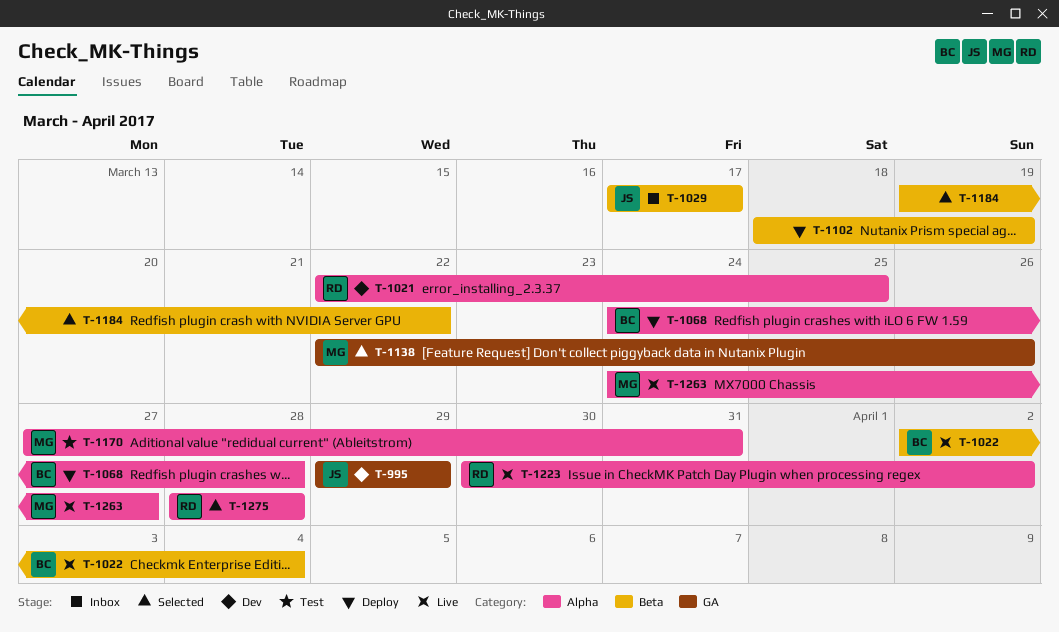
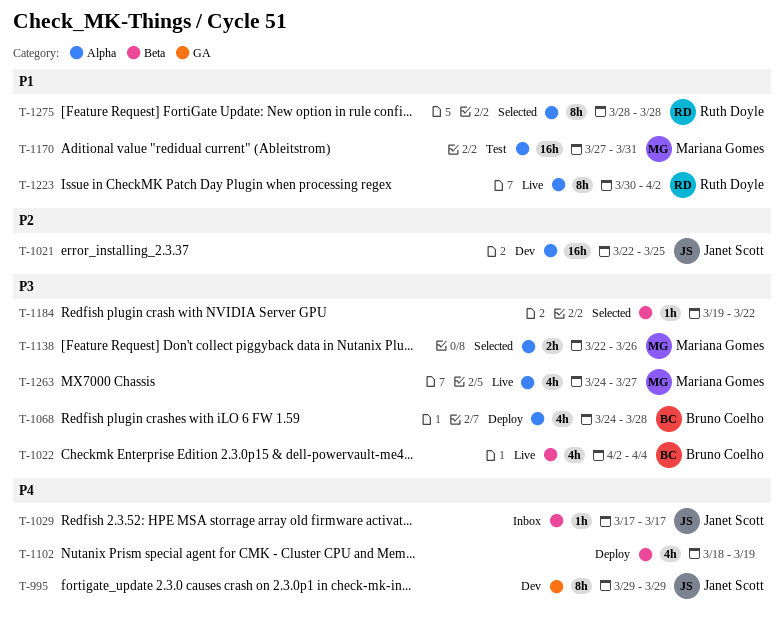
T-1021, owner: Ruth Doyle -> Janet Scott
T-1138, label: GA -> Alpha

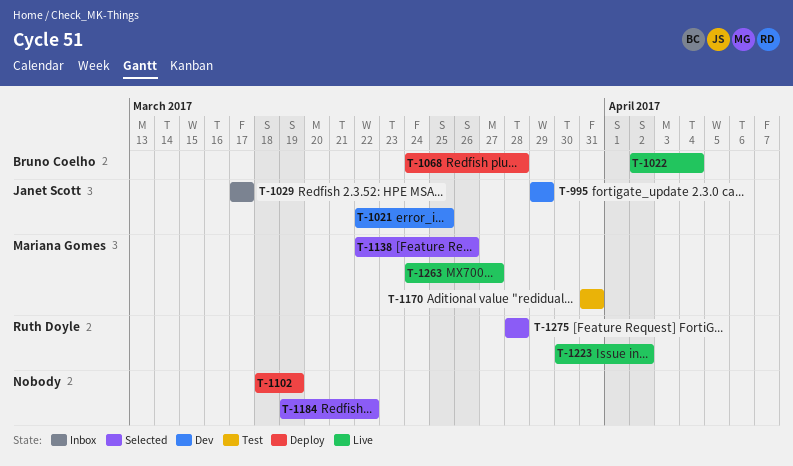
T-1170, start: Mar 27 -> Mar 31

